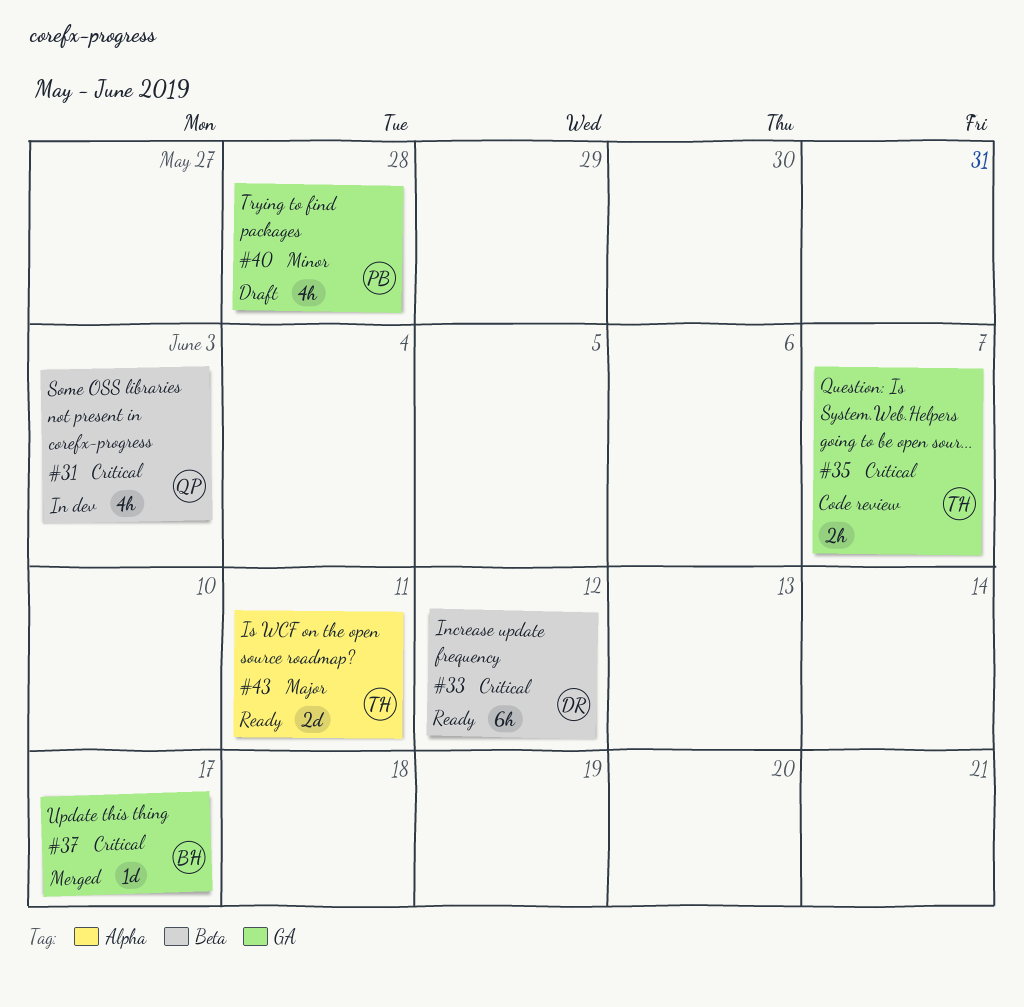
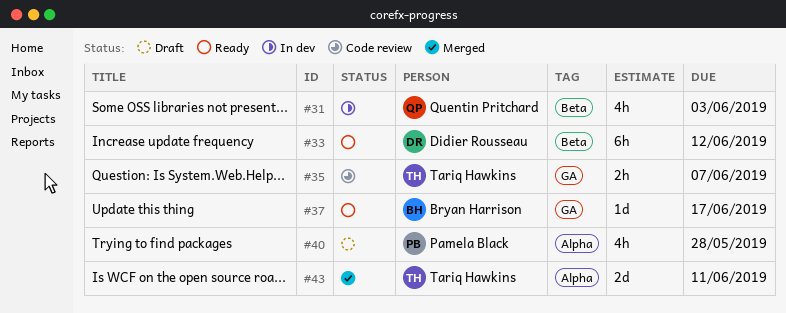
#37, status: Merged -> Ready
#40, label: GA -> Alpha
#43, status: Ready -> Merged

